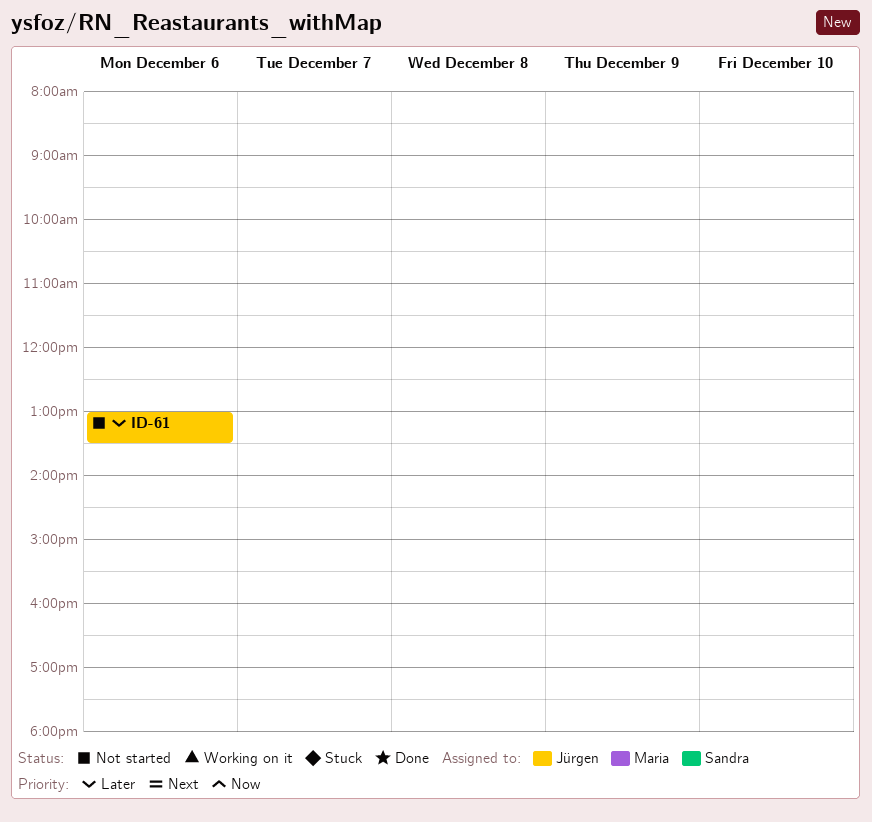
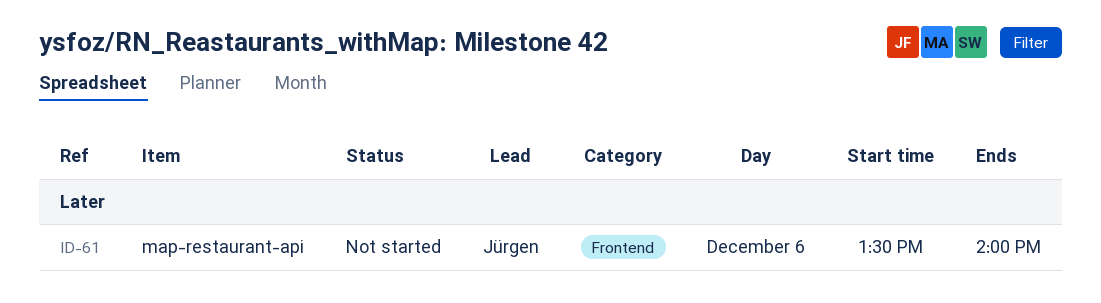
ID-61, begins: 13:00 -> 13:30
ID-61, ends: 13:30 -> 14:00

